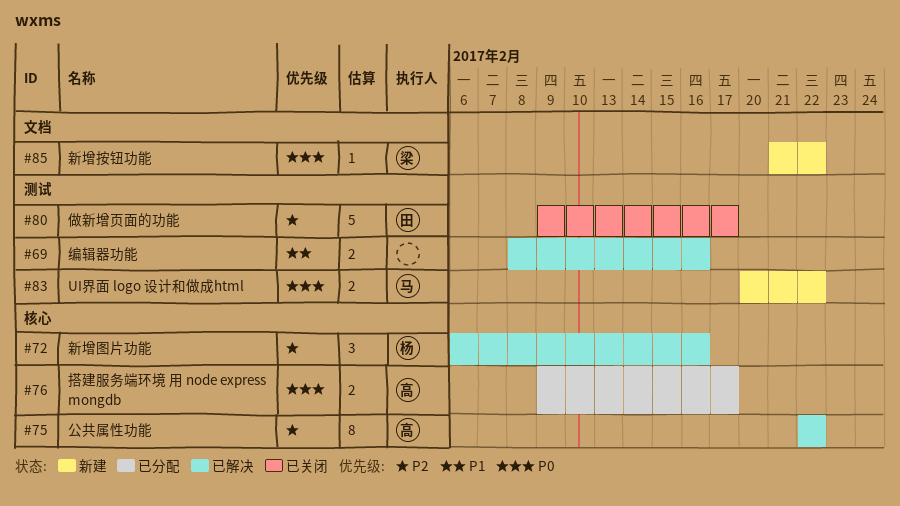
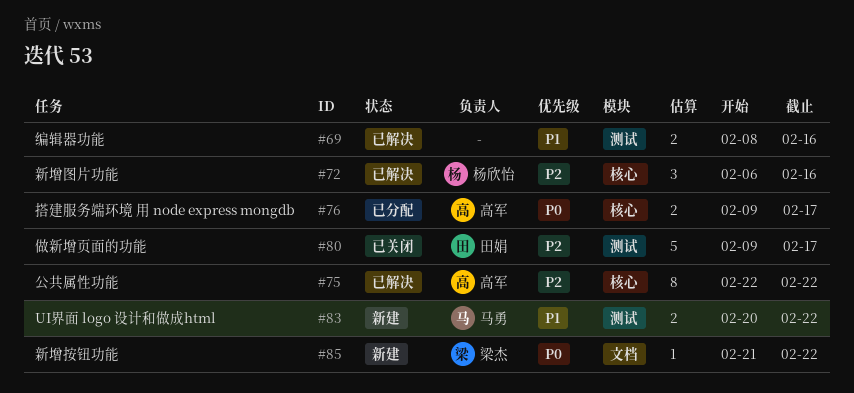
#83, priority: P0 -> P1

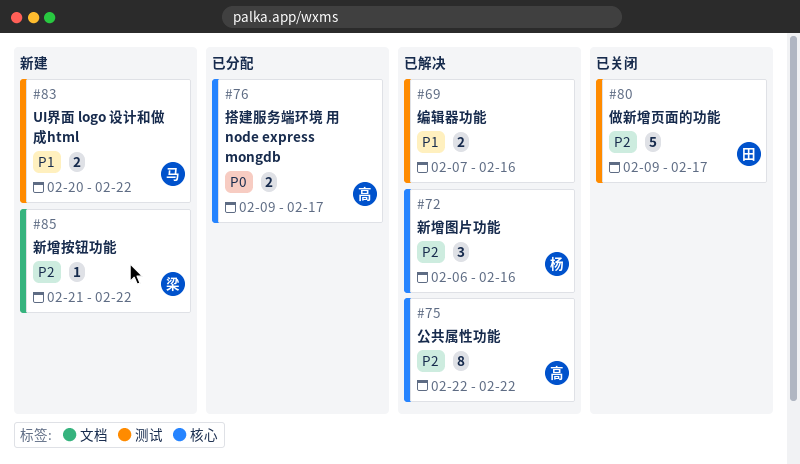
#69, start: Feb 8 -> Feb 7
#85, priority: P0 -> P2

